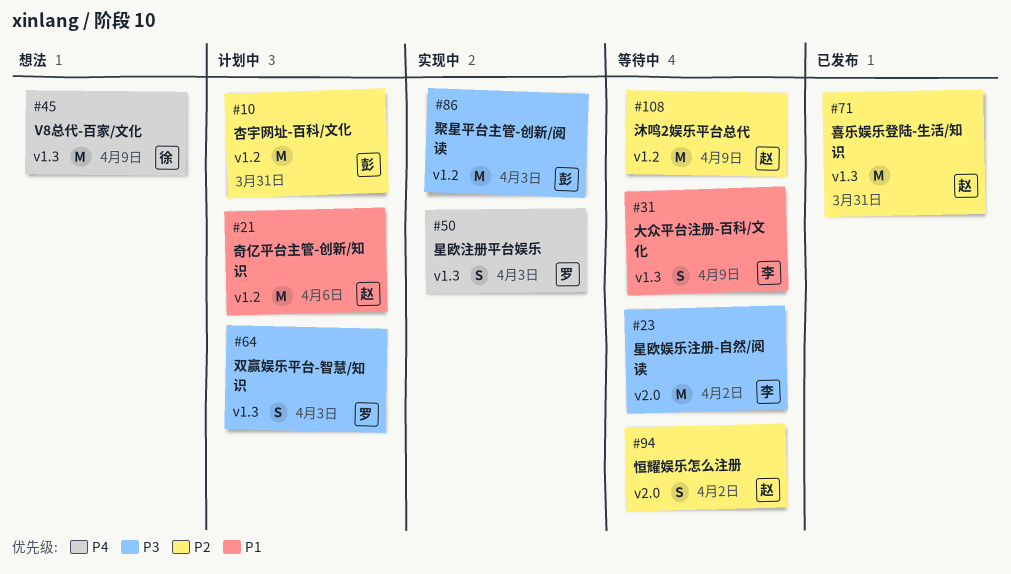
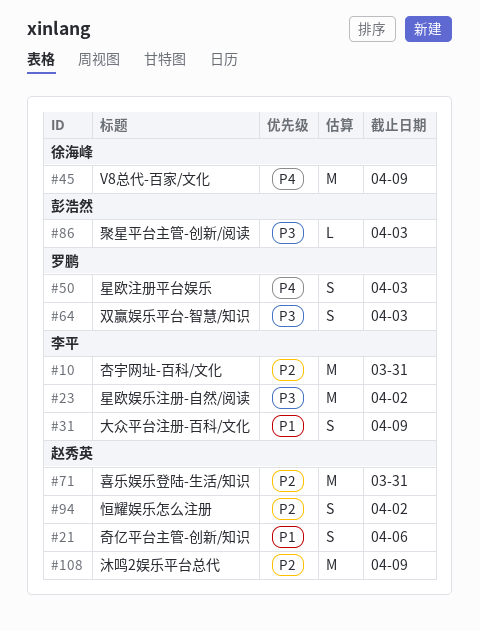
#10, owner: 彭浩然 -> 李平
#21, estimate: M -> S
#86, estimate: M -> L

